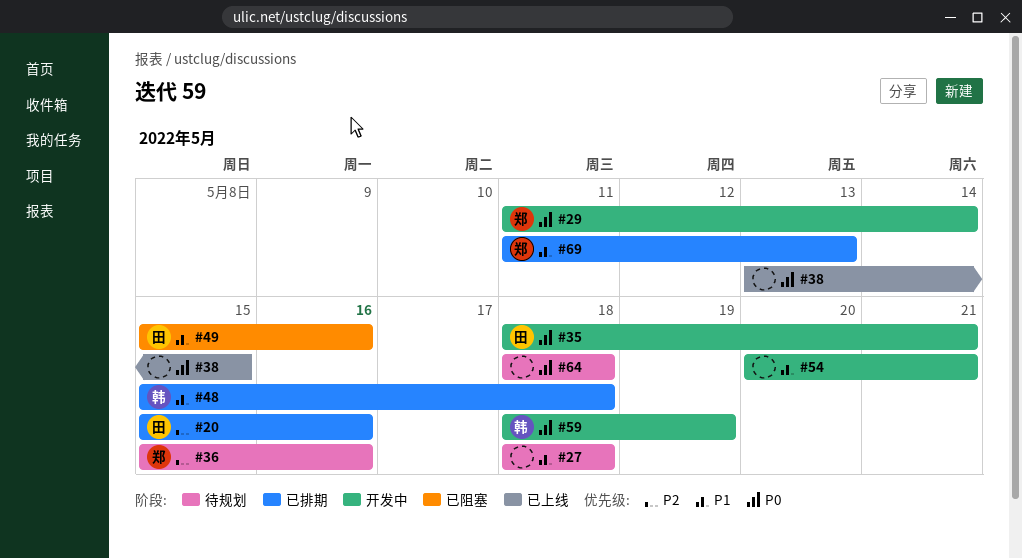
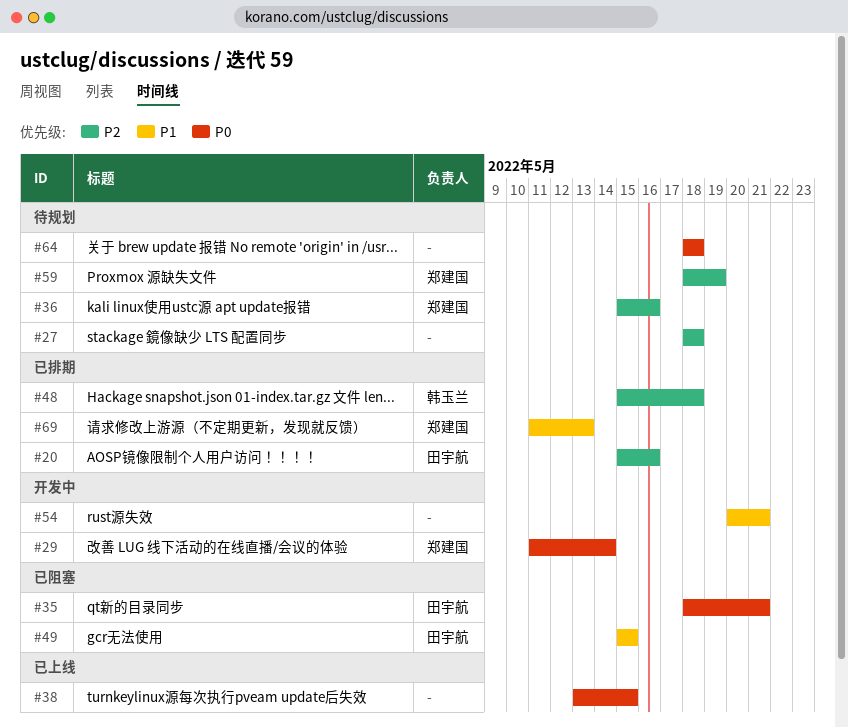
#27, priority: P1 -> P2
#35, status: 开发中 -> 已阻塞
#48, priority: P1 -> P2
#49, due: May 16 -> May 15
#59, status: 开发中 -> 待规划
#59, owner: 韩玉兰 -> 郑建国
#59, priority: P0 -> P2

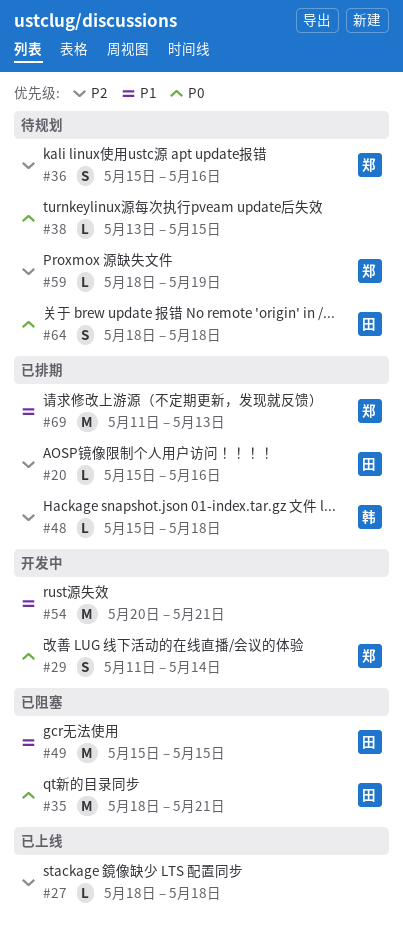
#27, status: 待规划 -> 已上线
#38, status: 已上线 -> 待规划
#64, owner: none -> 田宇航

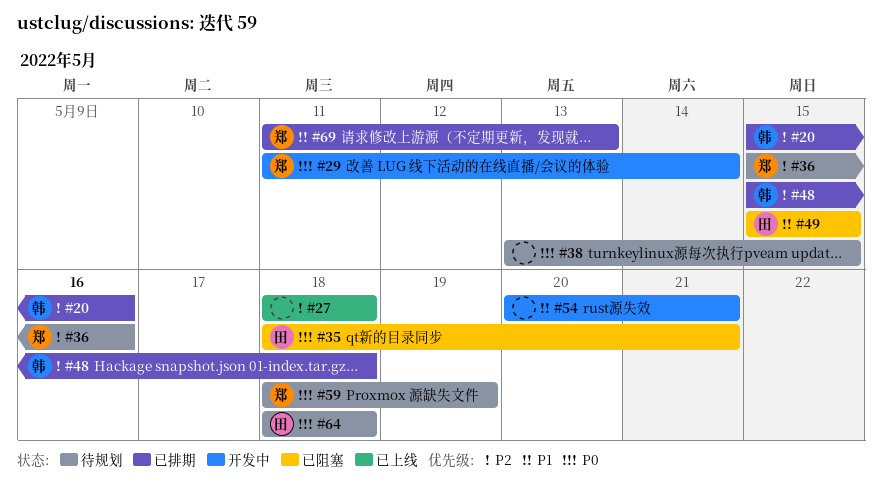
#20, owner: 田 -> 韩
#59, priority: P2 -> P0

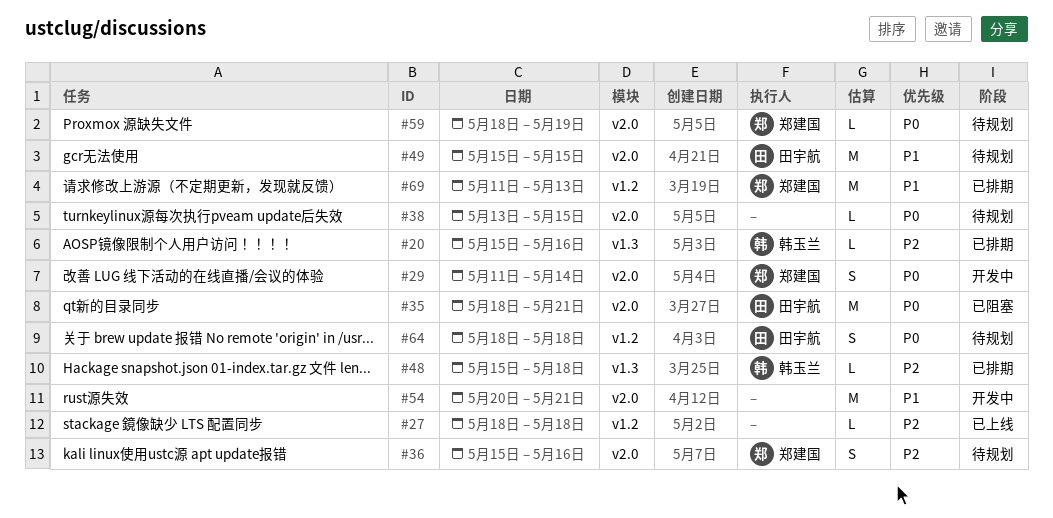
#49, status: 已阻塞 -> 待规划

